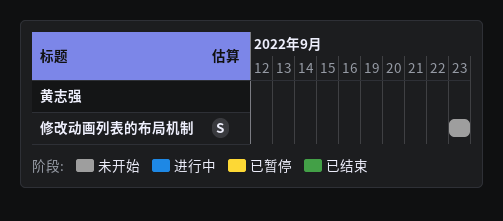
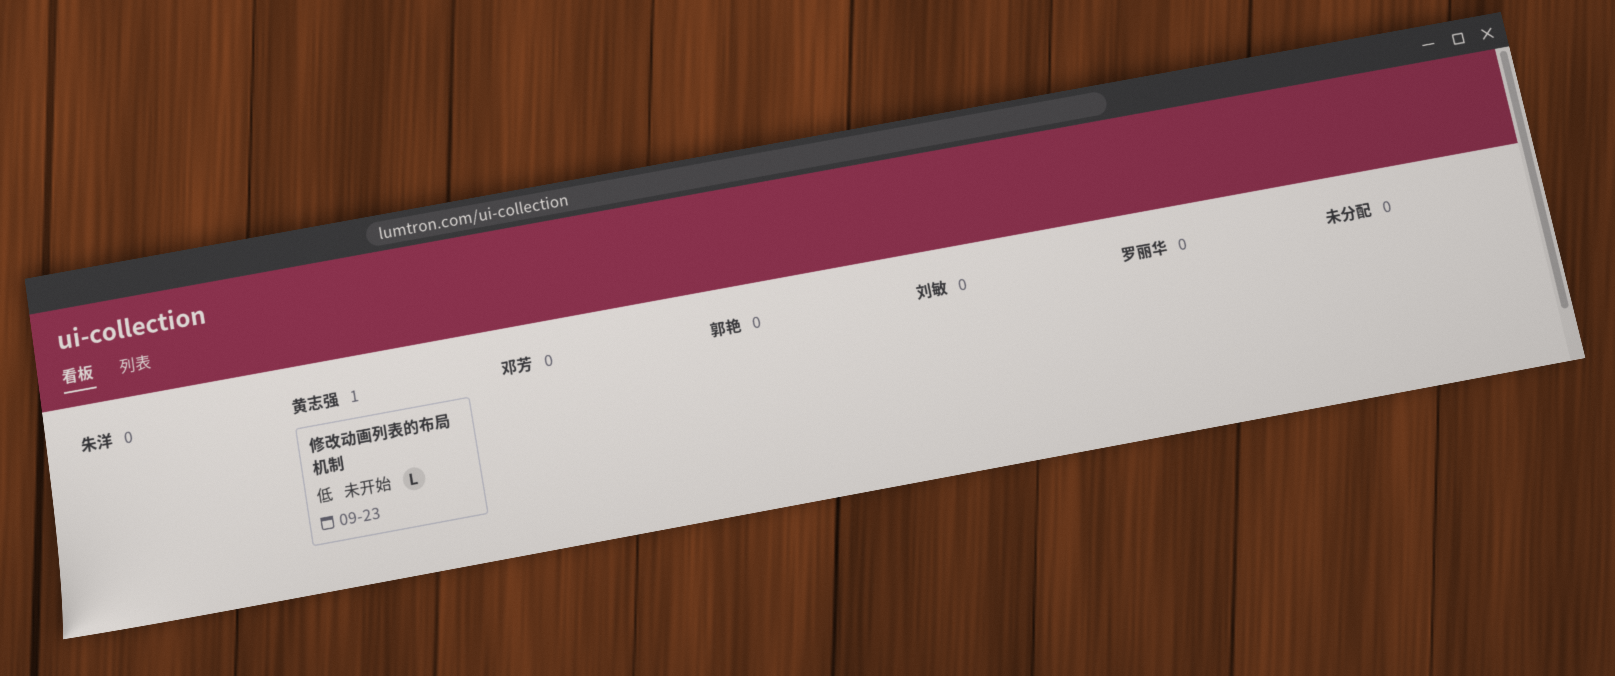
修改动画列表的布局机制, estimate: S -> L

